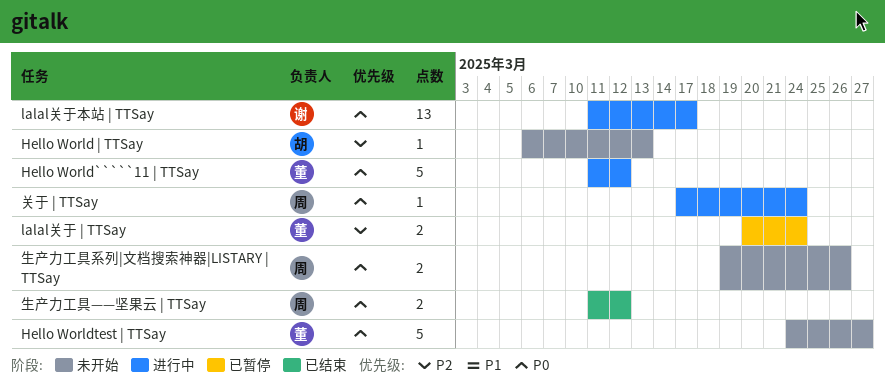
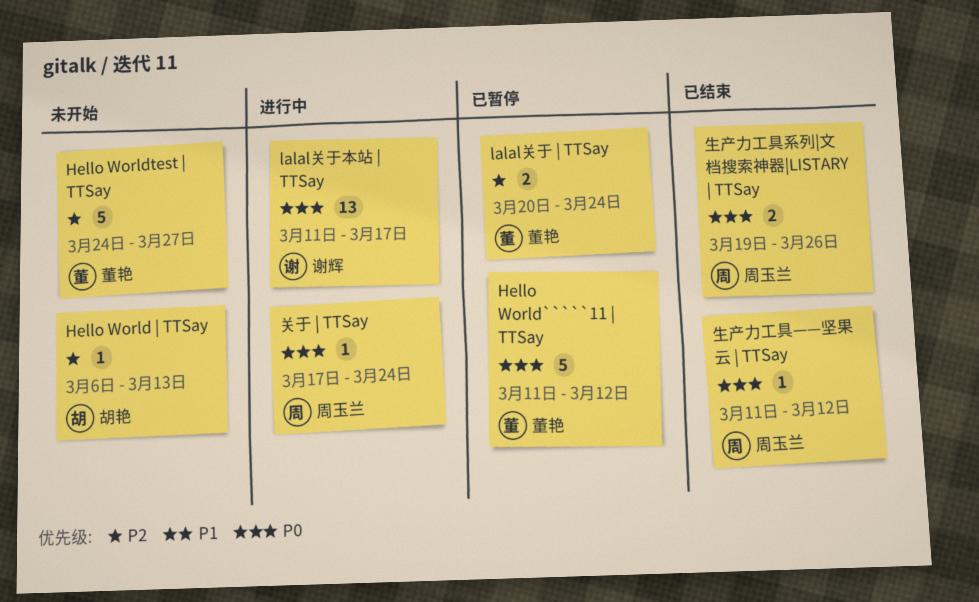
Hello World`````11 | TTSay, status: 进行中 -> 已暂停
Hello Worldtest | TTSay, priority: P0 -> P2
生产力工具——坚果云 | TTSay, estimate: 2 -> 1
生产力工具系列|文档搜索神器|LISTARY | TTSay, status: 未开始 -> 已结束

